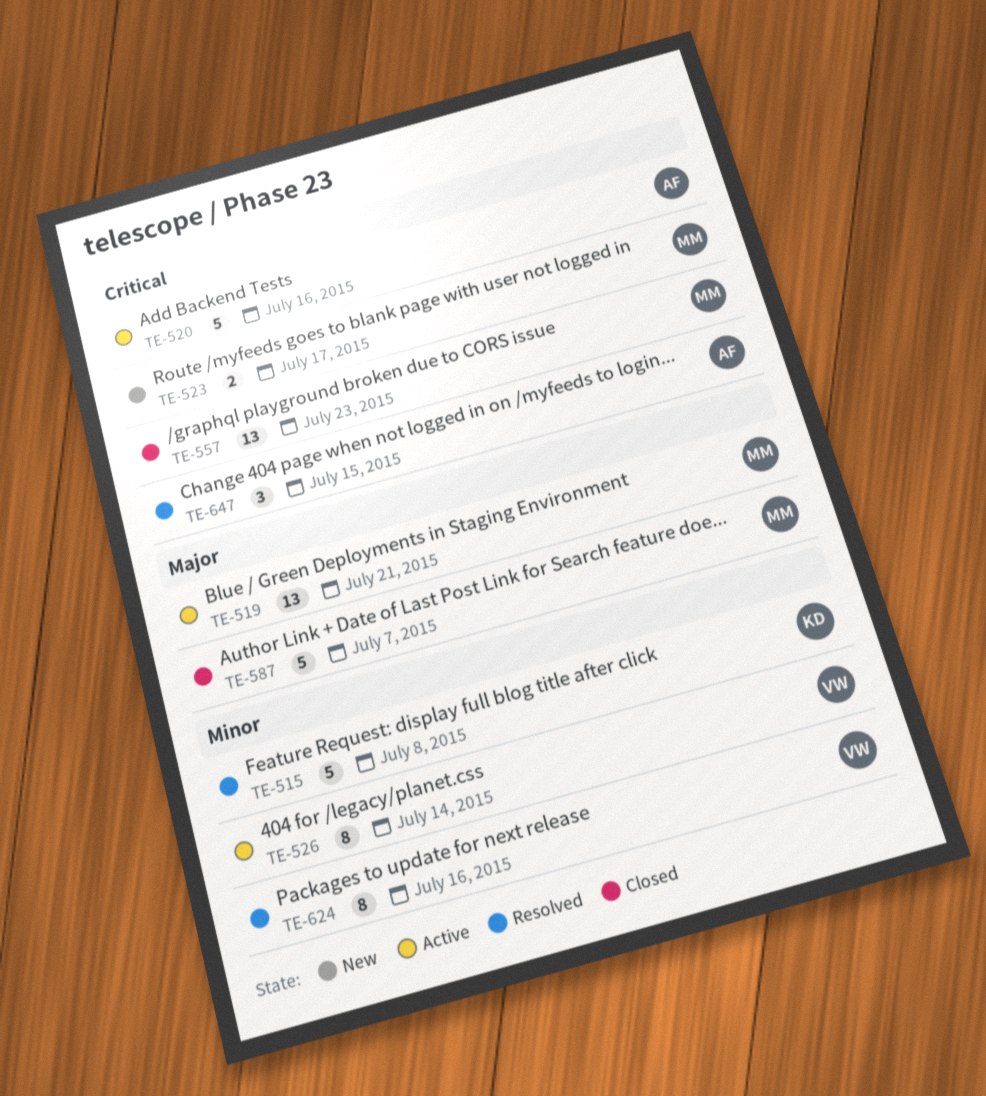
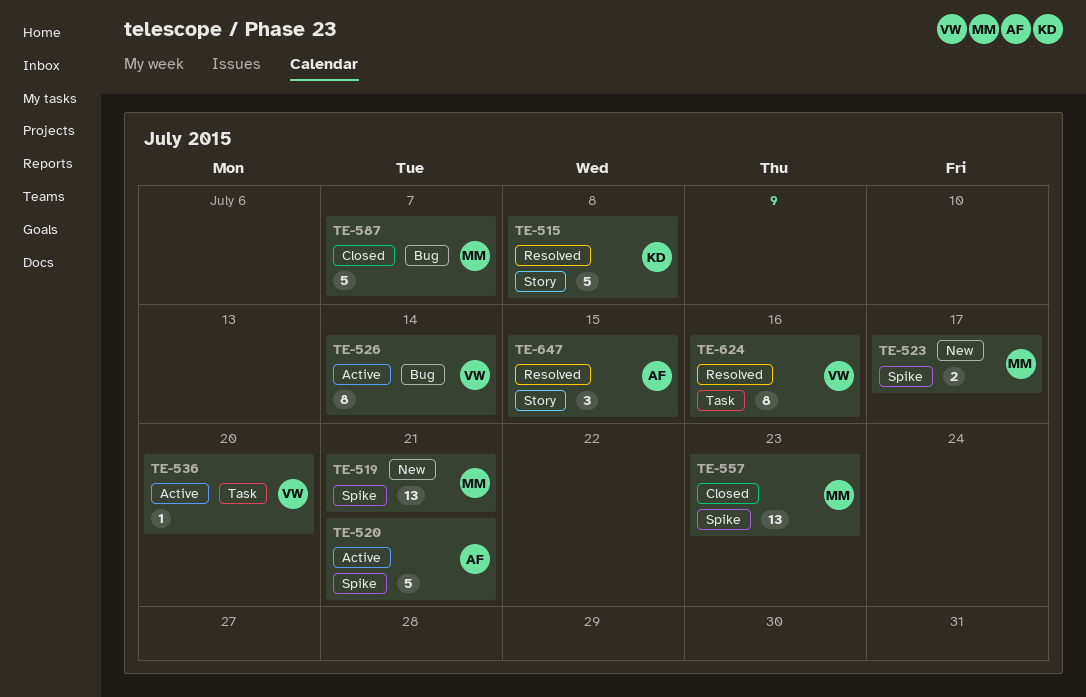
TE-519, status: Active -> New
TE-520, due: Jul 16 -> Jul 21
TE-536: none -> present

